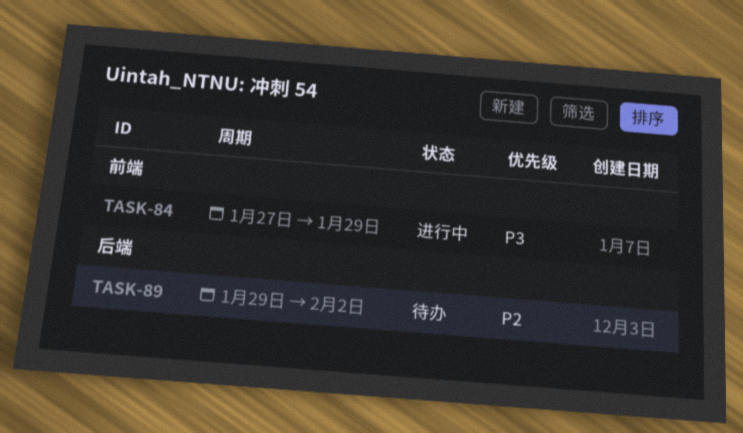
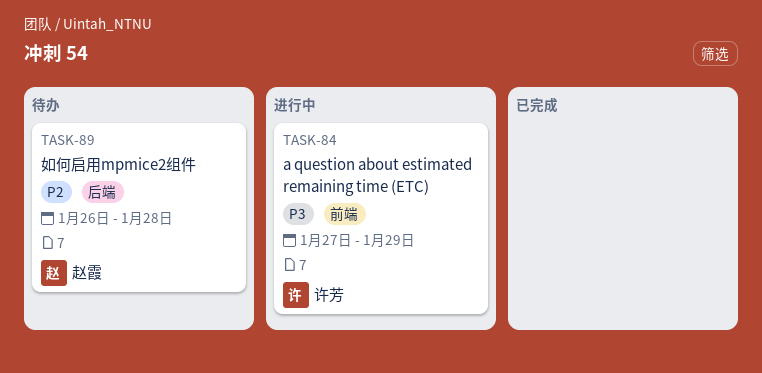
TASK-89, start: Jan 29 -> Jan 26
TASK-89, due: Feb 2 -> Jan 28

